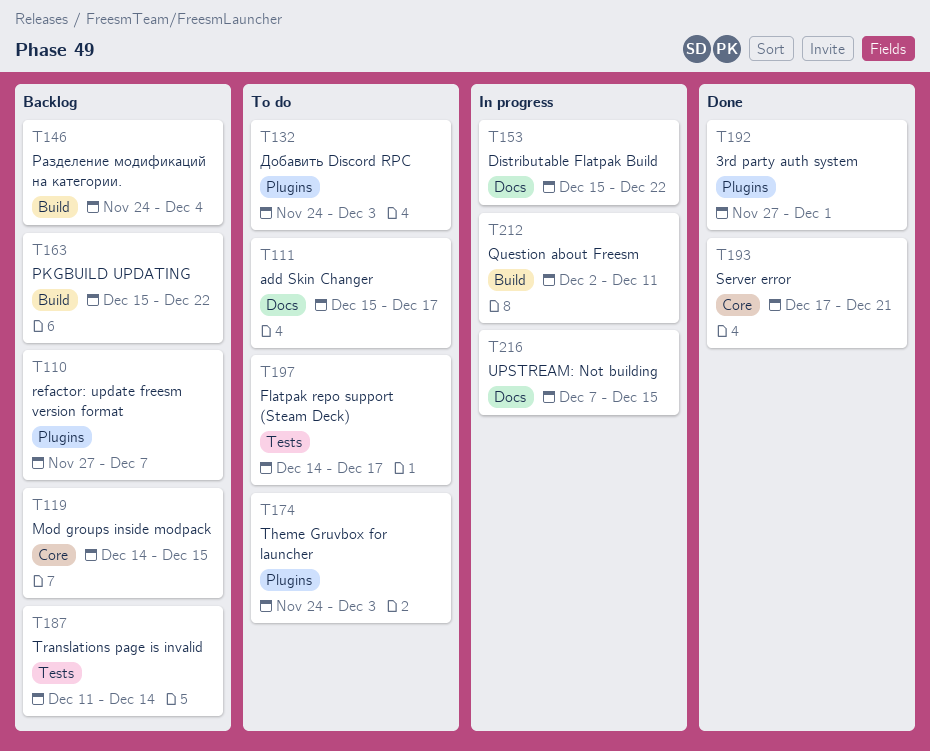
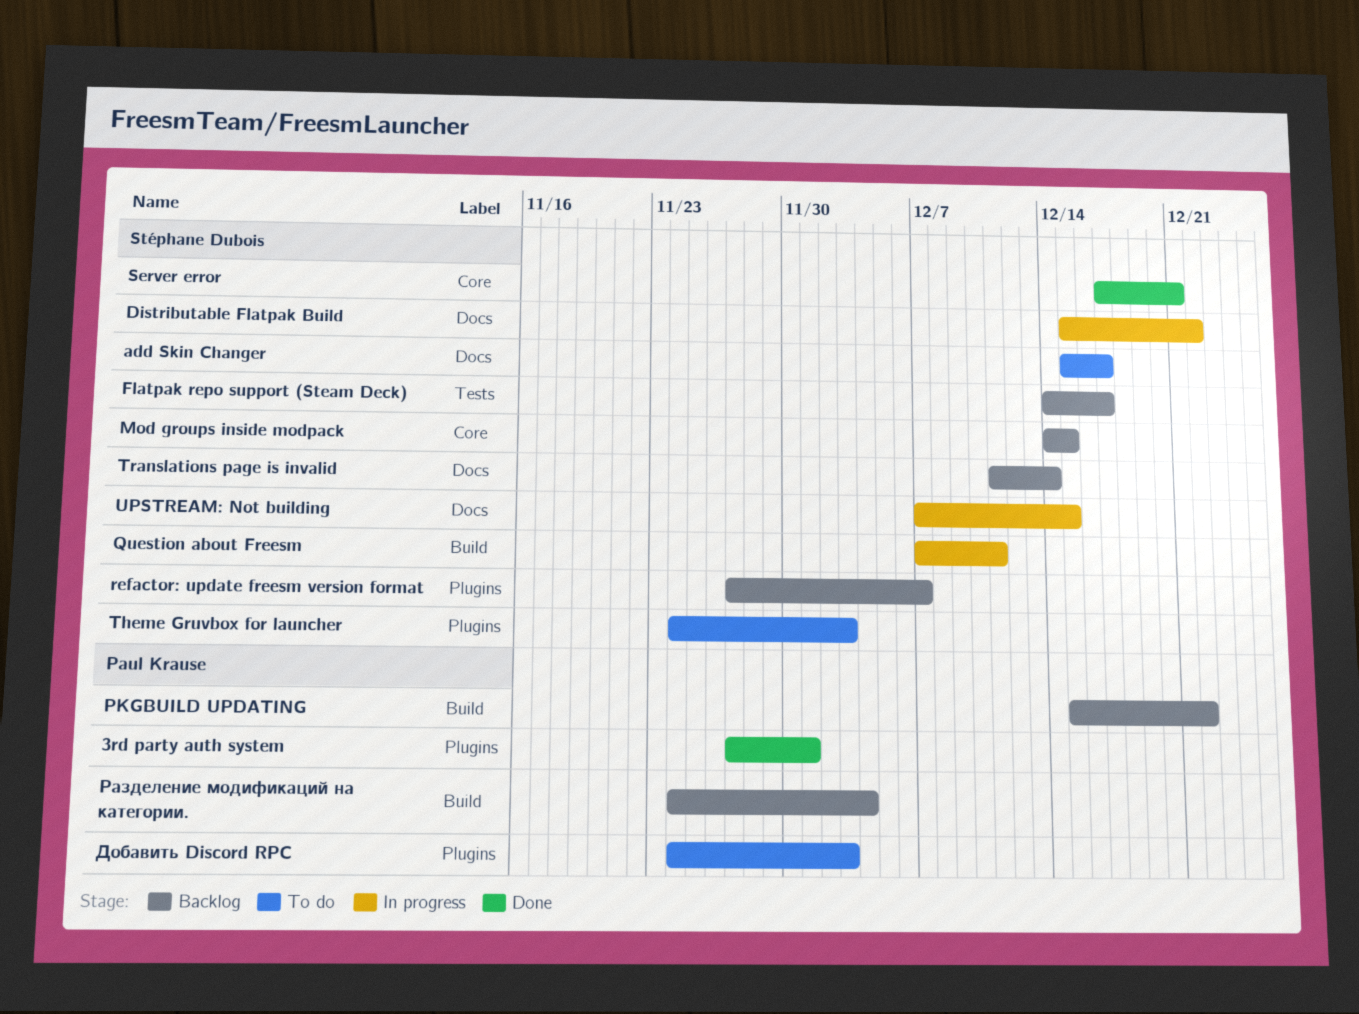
Flatpak repo support (Steam Deck), status: To do -> Backlog
Question about Freesm, start: Dec 2 -> Dec 7
Translations page is invalid, label: Tests -> Docs

